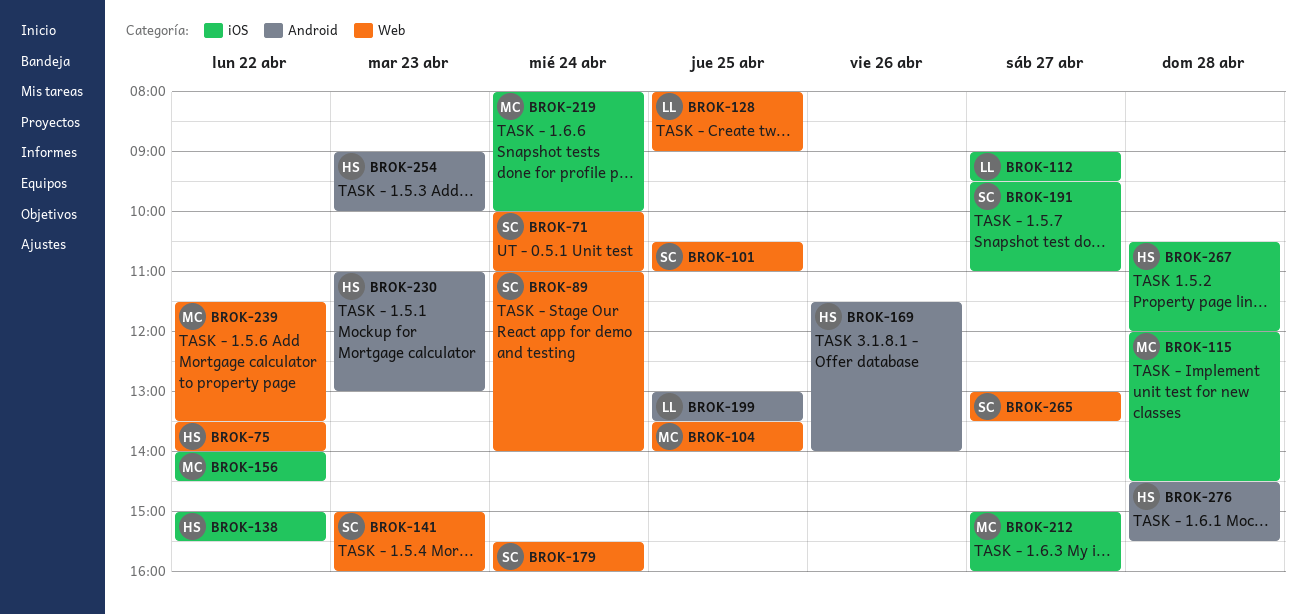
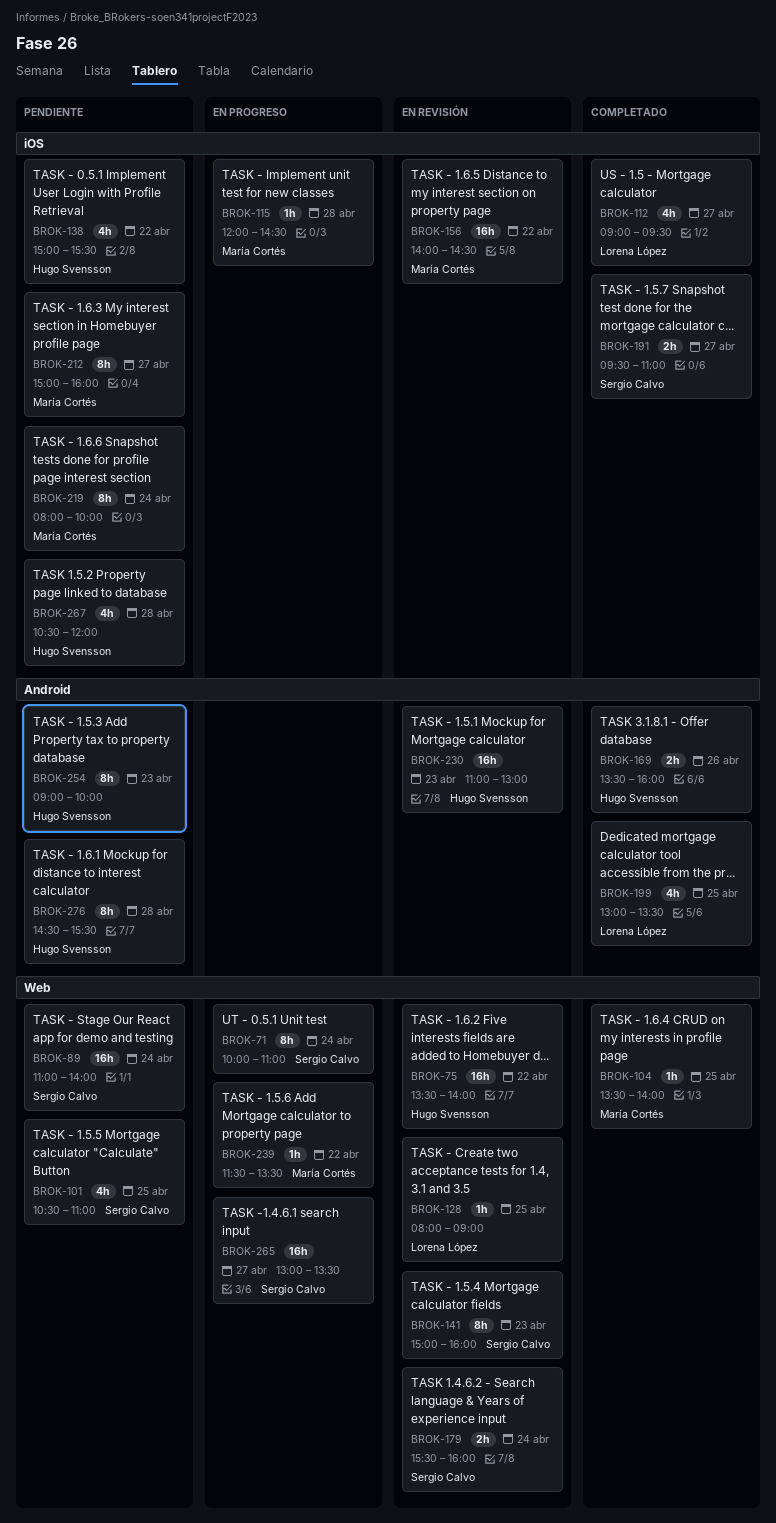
BROK-169, begins: 11:30 -> 13:30
BROK-169, ends: 14:00 -> 16:00

